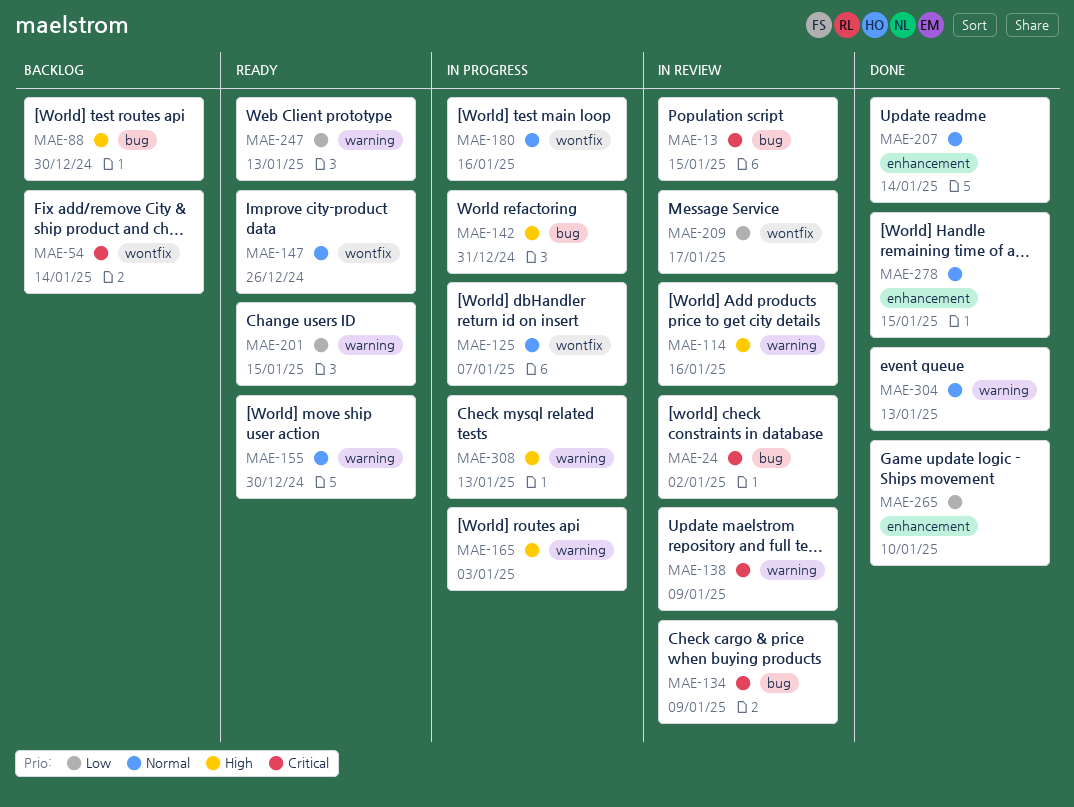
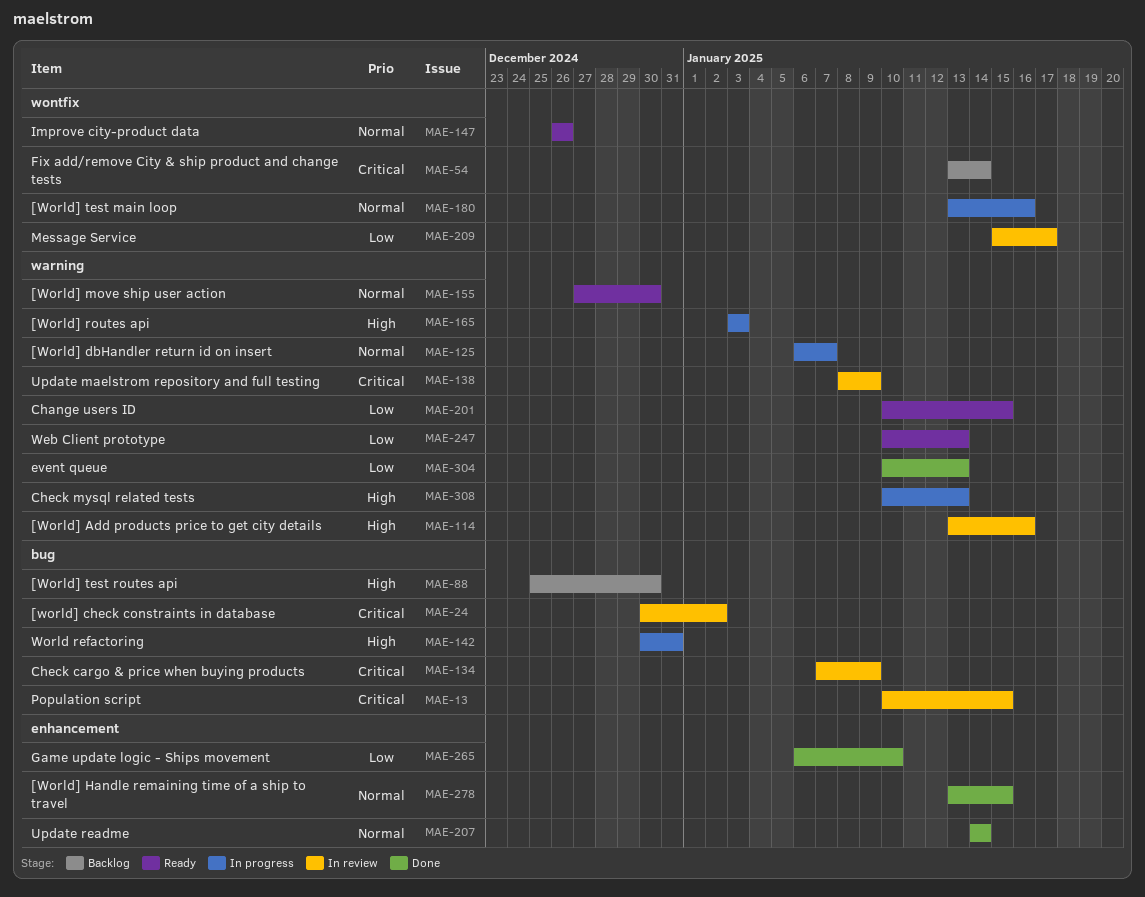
MAE-125, label: wontfix -> warning
MAE-304, priority: Normal -> Low

